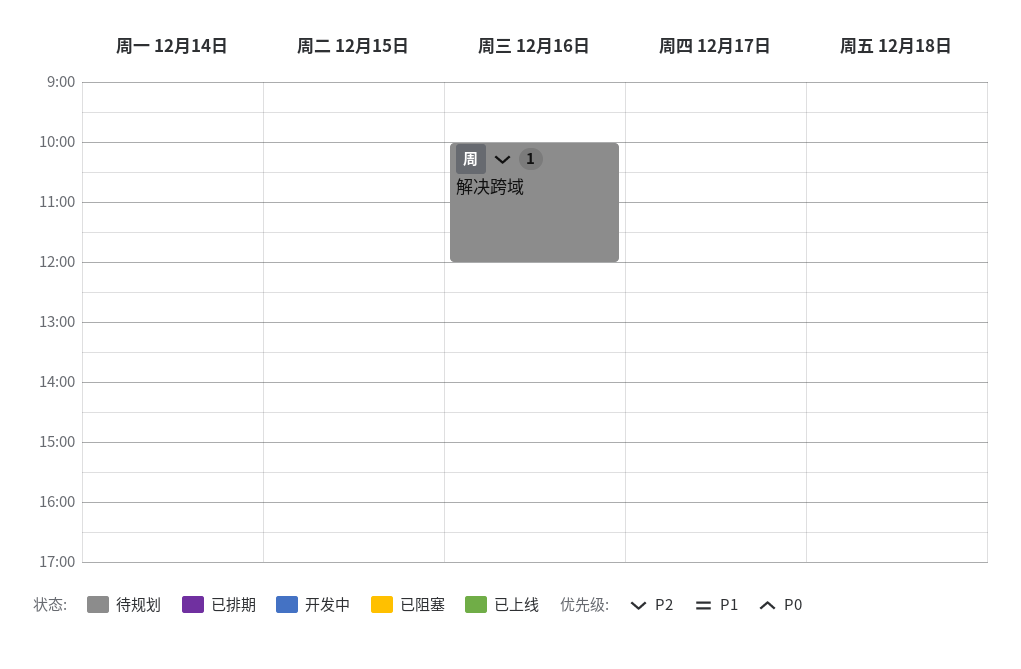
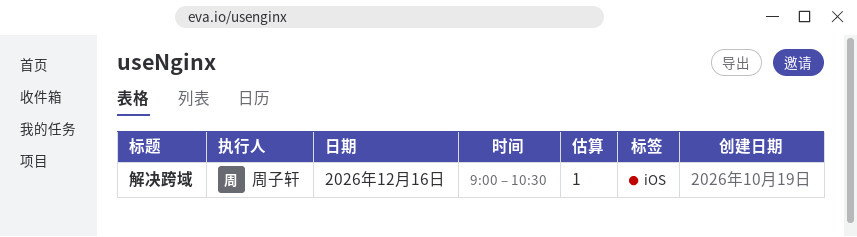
解决跨域, begins: 10:00 -> 09:00
解决跨域, ends: 12:00 -> 10:30

